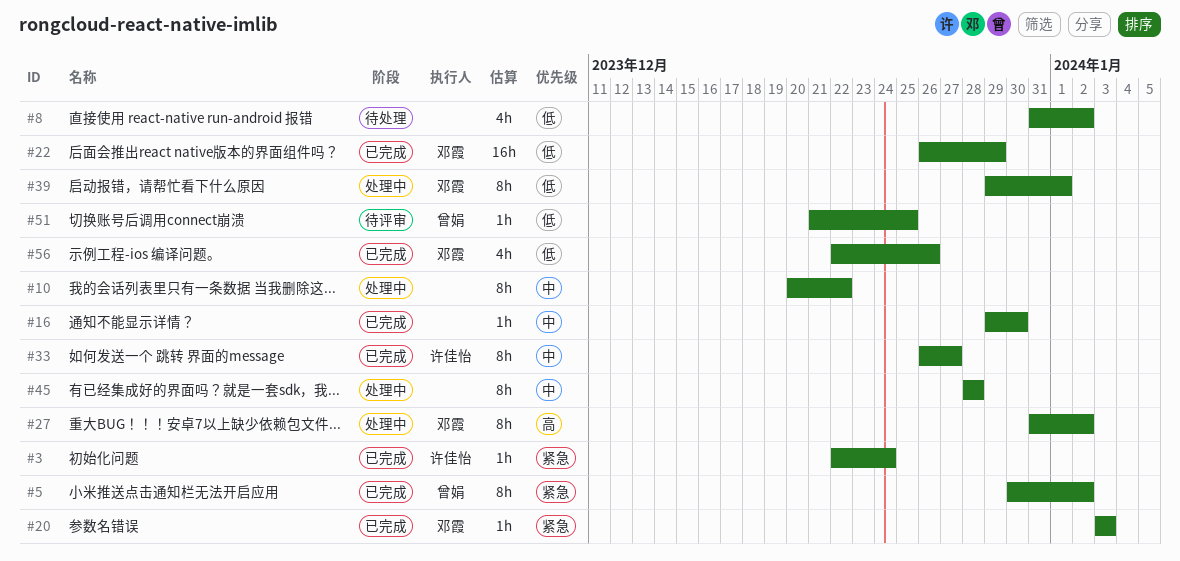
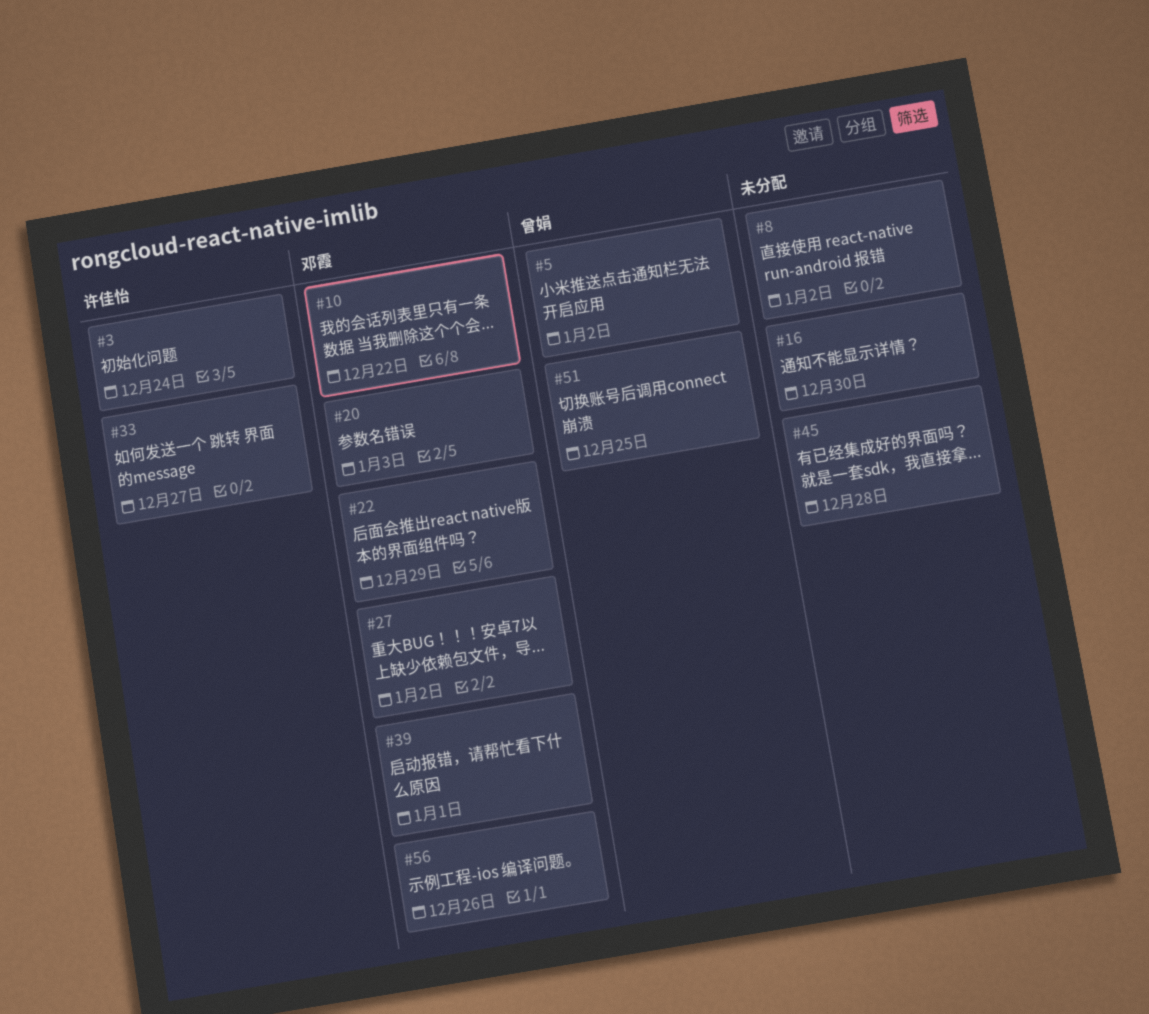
#10, owner: none -> 邓霞

